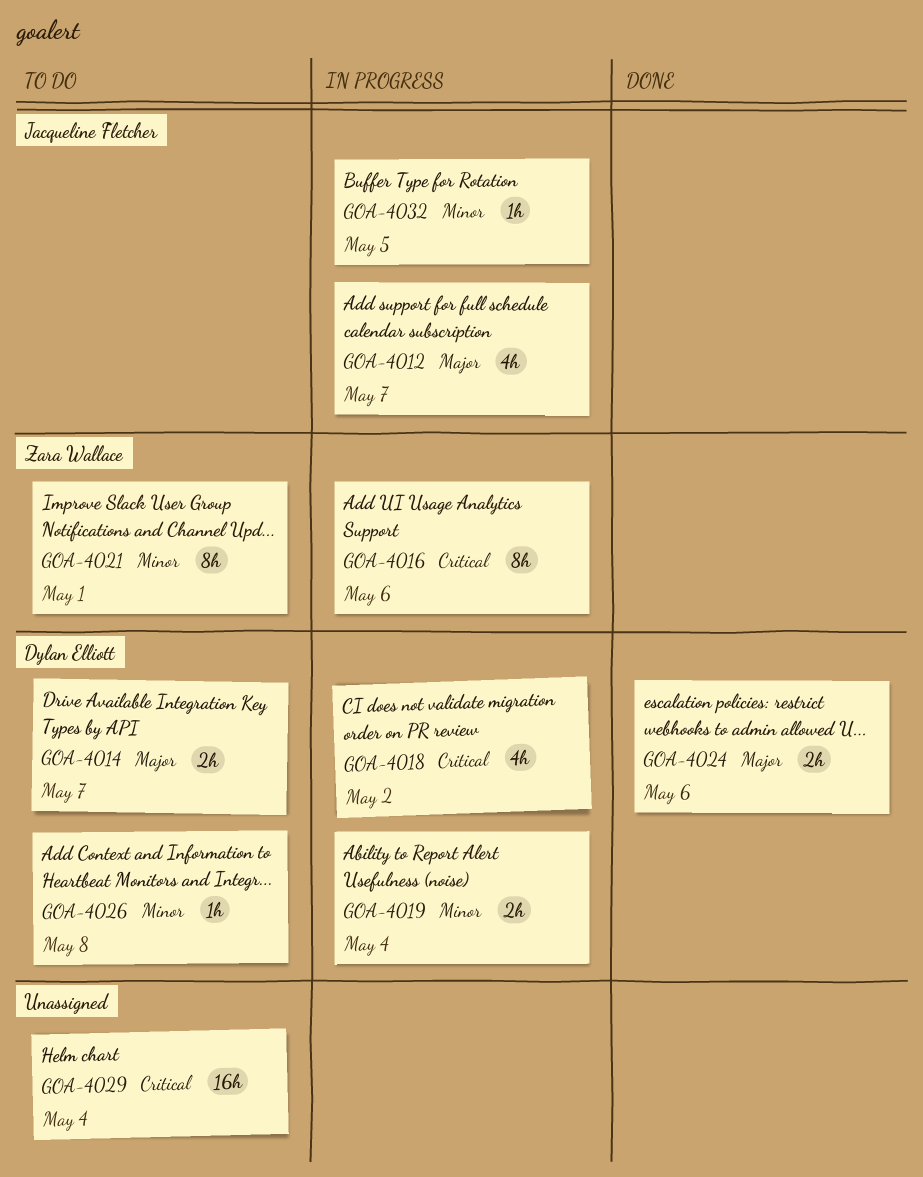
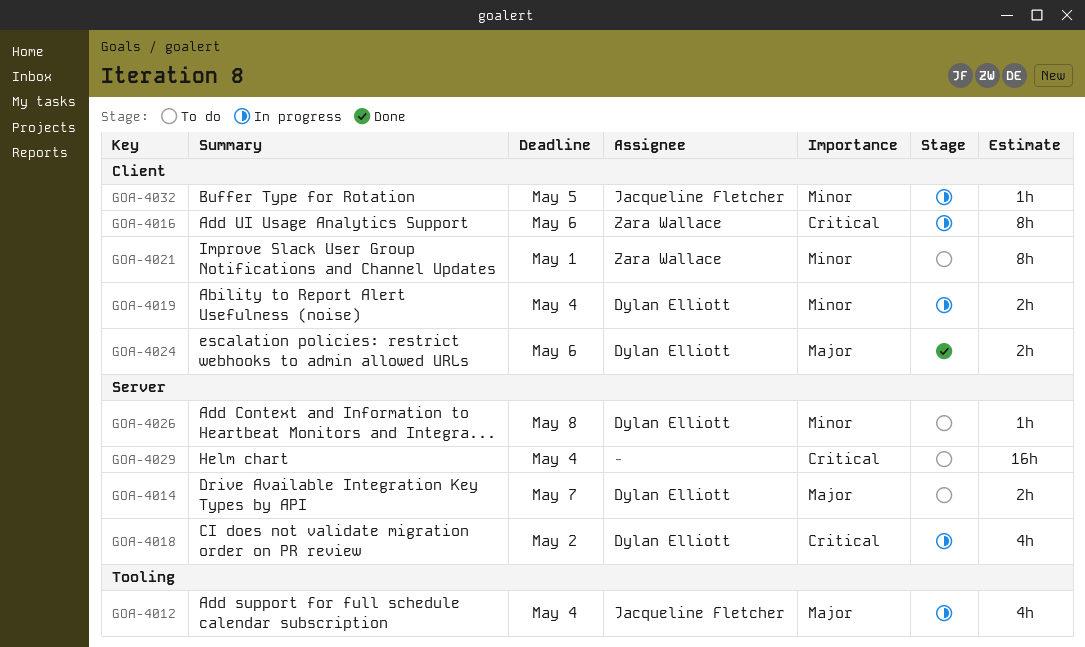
GOA-4012, due: May 7 -> May 4

